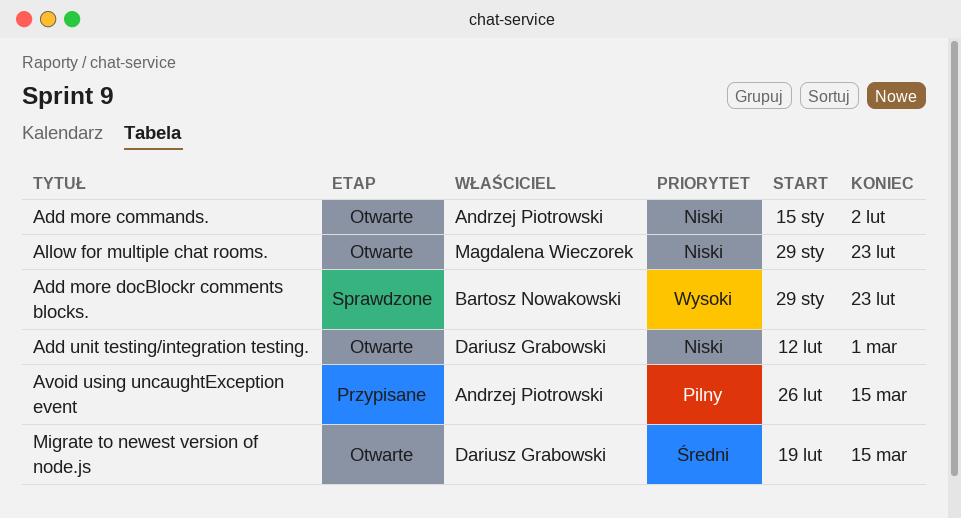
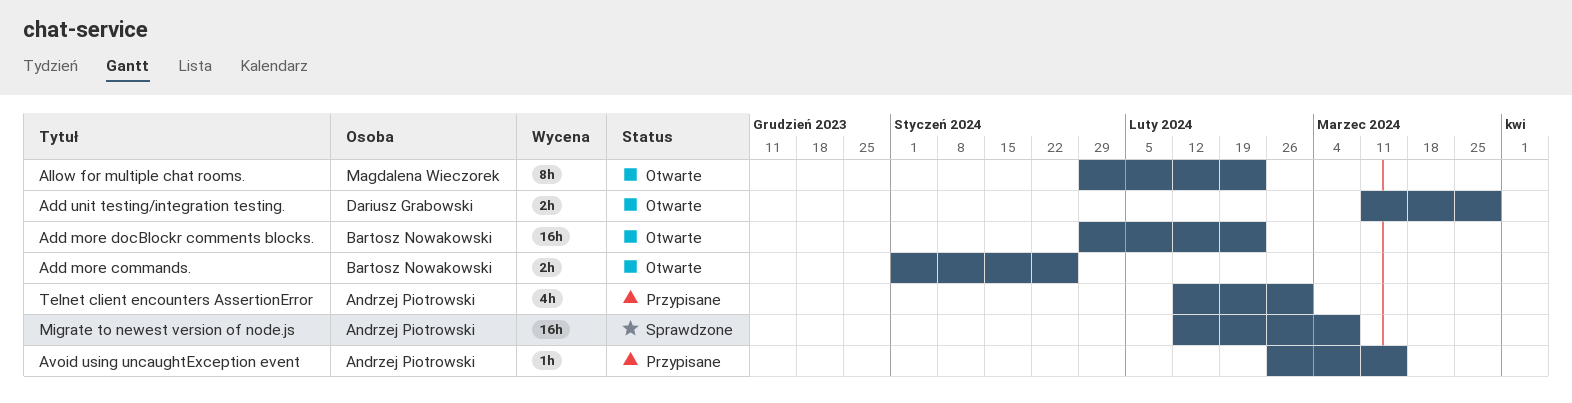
Add more commands., owner: Andrzej Piotrowski -> Bartosz Nowakowski
Add more commands., start: Jan 15 -> Jan 1
Add more commands., due: Feb 2 -> Jan 26
Add more docBlockr comments blocks., status: Sprawdzone -> Otwarte
Add unit testing/integration testing., start: Feb 12 -> Mar 11
Add unit testing/integration testing., due: Mar 1 -> Mar 29
Migrate to newest version of node.js, status: Otwarte -> Sprawdzone
Migrate to newest version of node.js, owner: Dariusz Grabowski -> Andrzej Piotrowski
Migrate to newest version of node.js, start: Feb 19 -> Feb 12
Migrate to newest version of node.js, due: Mar 15 -> Mar 8
Telnet client encounters AssertionError: none -> present

